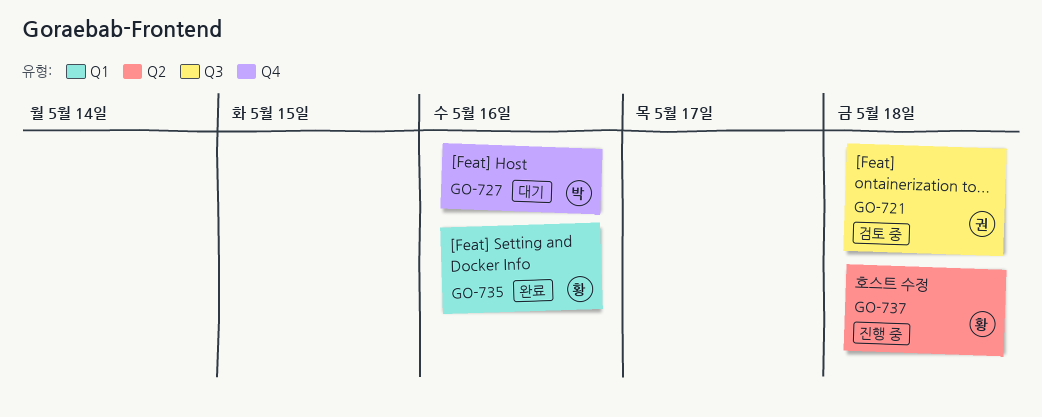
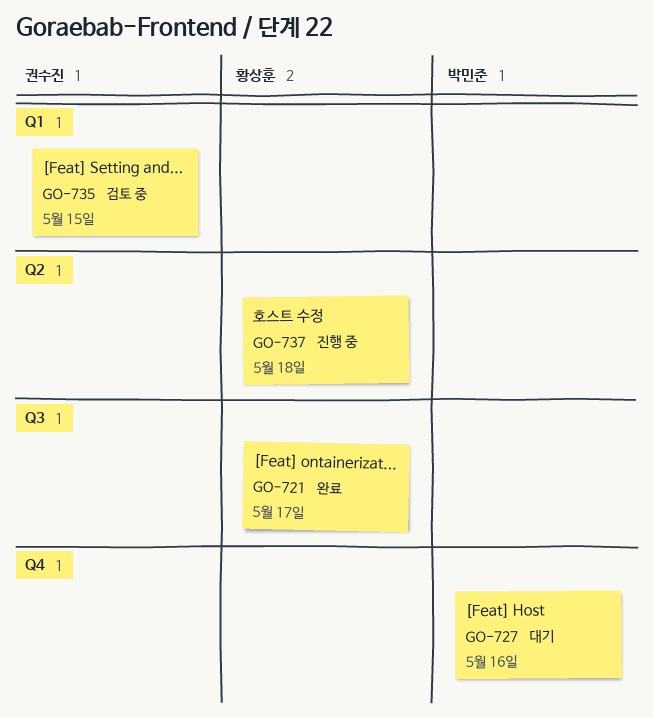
GO-721, status: 검토 중 -> 완료
GO-721, owner: 권수진 -> 황상훈
GO-721, due: May 18 -> May 17
GO-735, status: 완료 -> 검토 중
GO-735, owner: 황상훈 -> 권수진
GO-735, due: May 16 -> May 15

